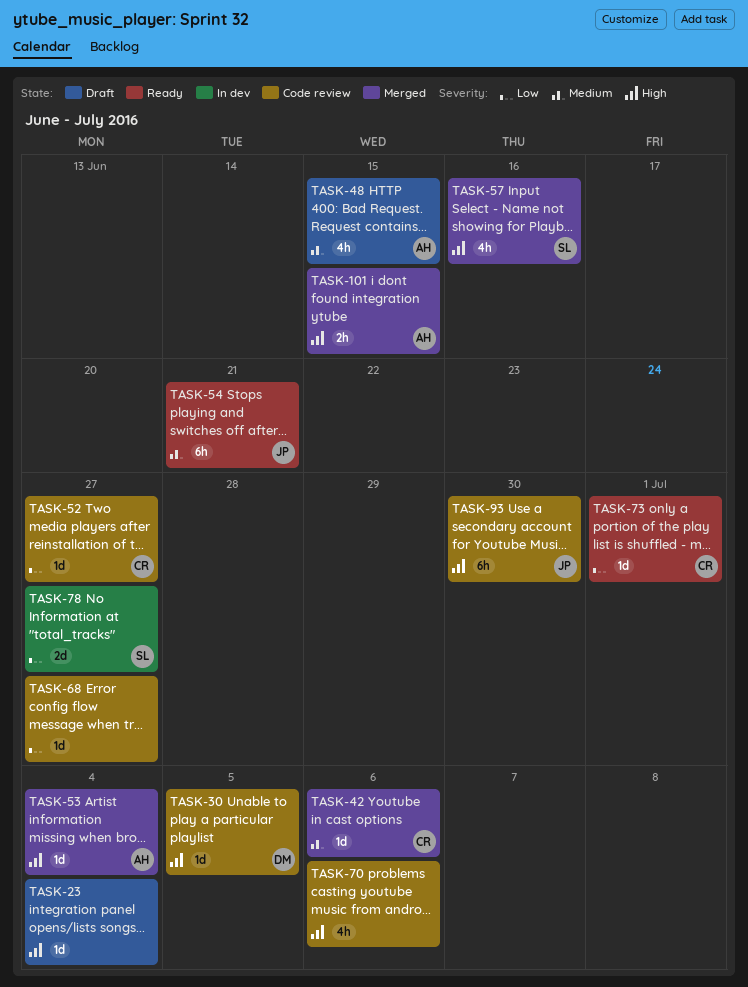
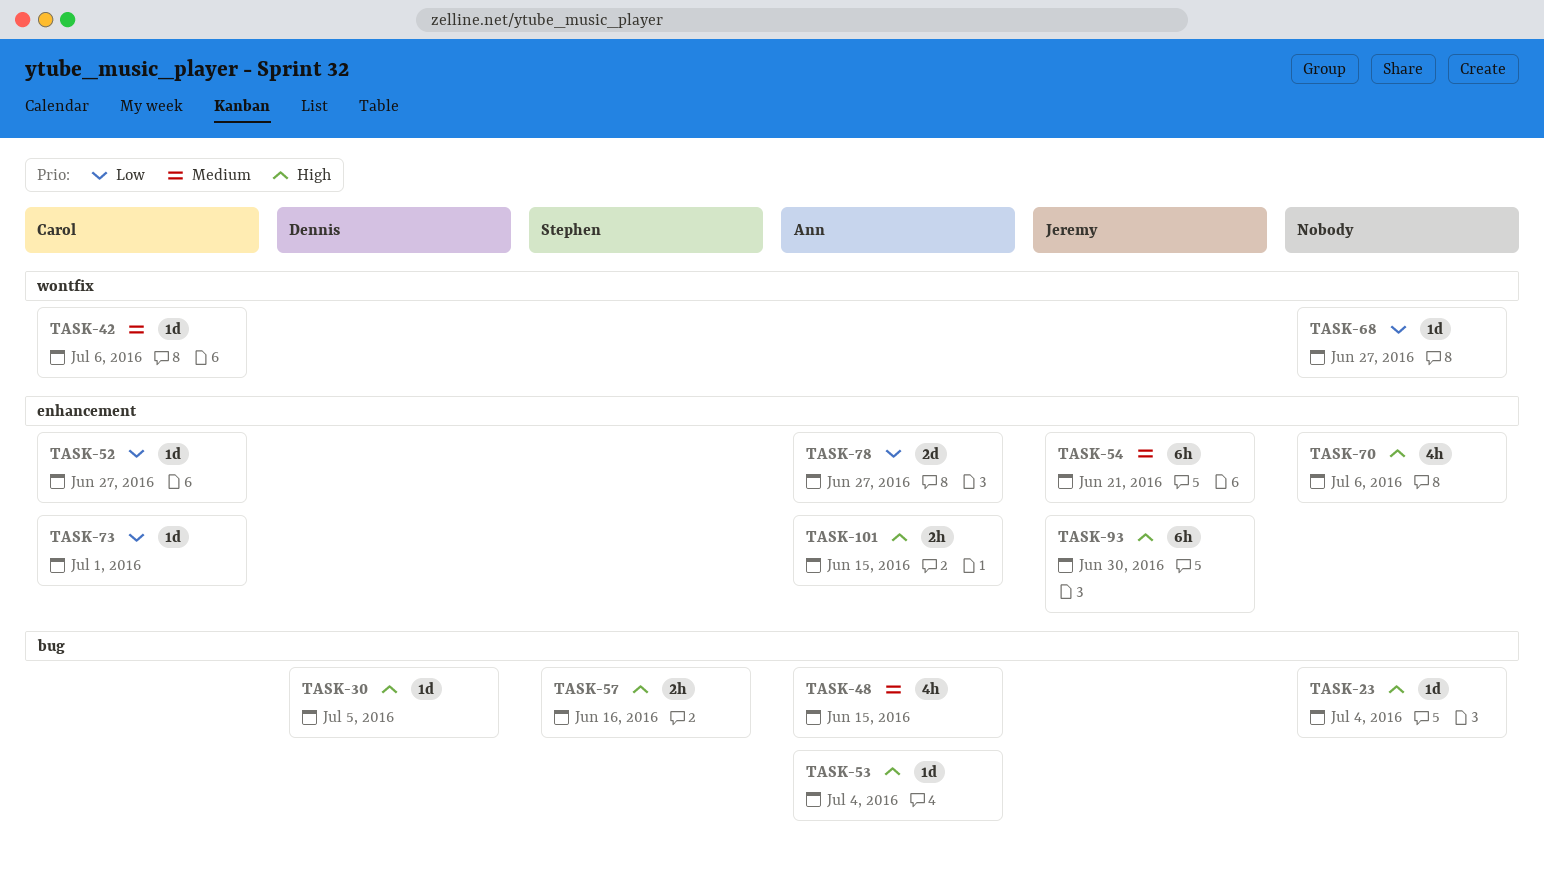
TASK-57, estimate: 4h -> 2h
TASK-78, owner: Stephen -> Ann

